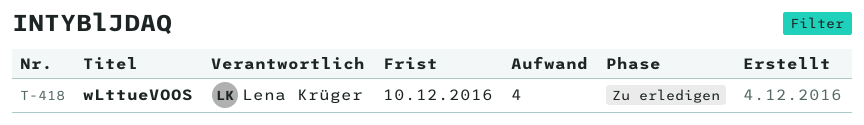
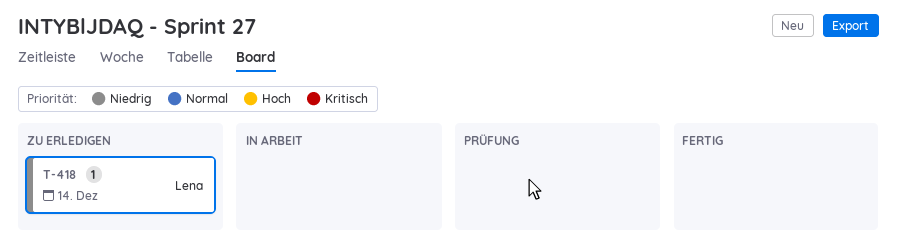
T-418, estimate: 4 -> 1
T-418, due: Dec 10 -> Dec 14

